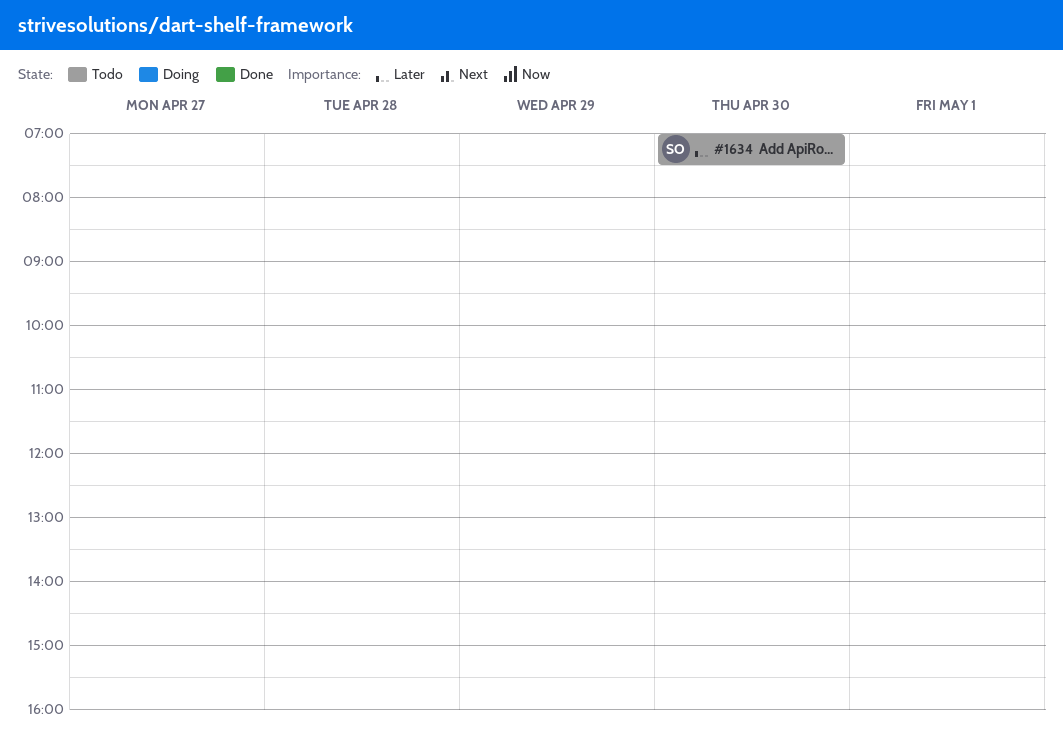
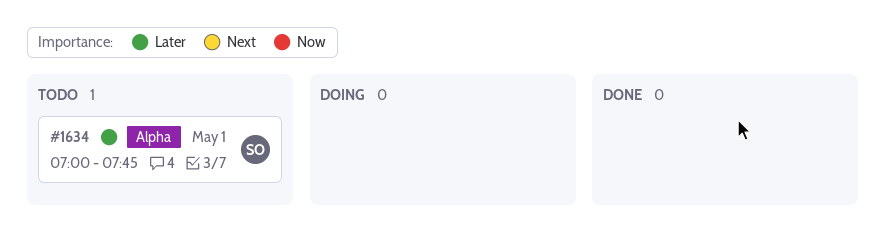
#1634, day: Apr 30 -> May 1
#1634, ends: 07:30 -> 07:45

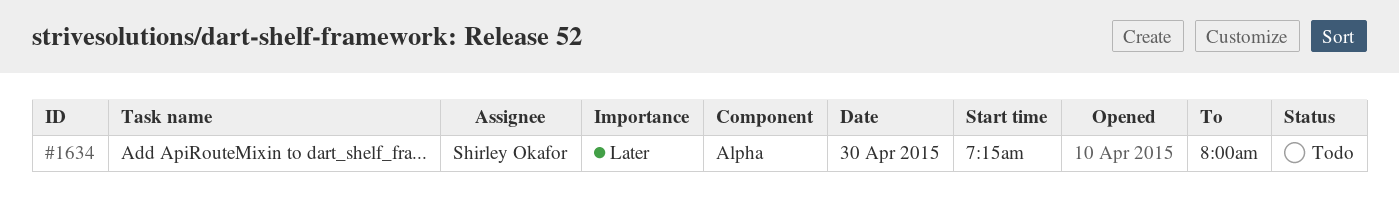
#1634, day: May 1 -> Apr 30
#1634, begins: 07:00 -> 07:15
#1634, ends: 07:45 -> 08:00

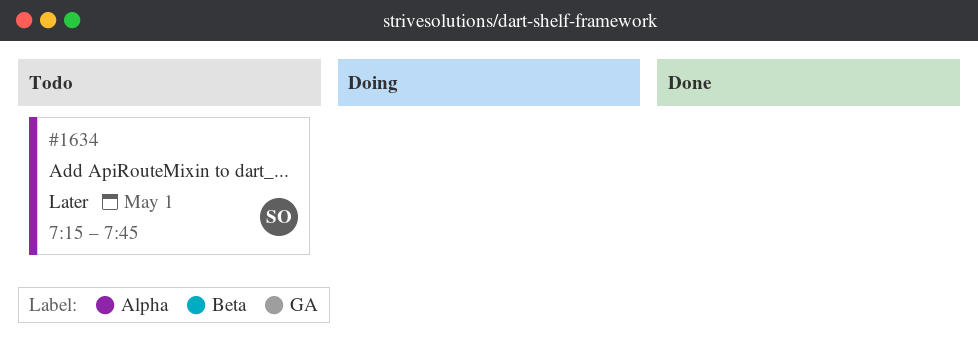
#1634, day: Apr 30 -> May 1
#1634, ends: 08:00 -> 07:45

